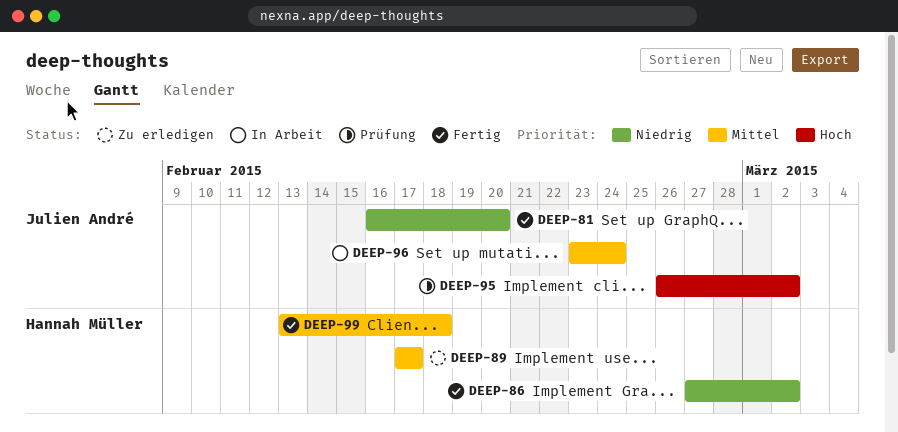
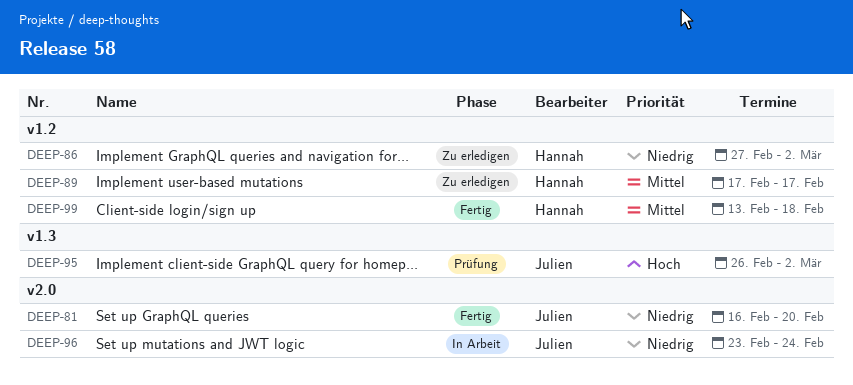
DEEP-86, status: Fertig -> Zu erledigen
DEEP-96, priority: Mittel -> Niedrig

